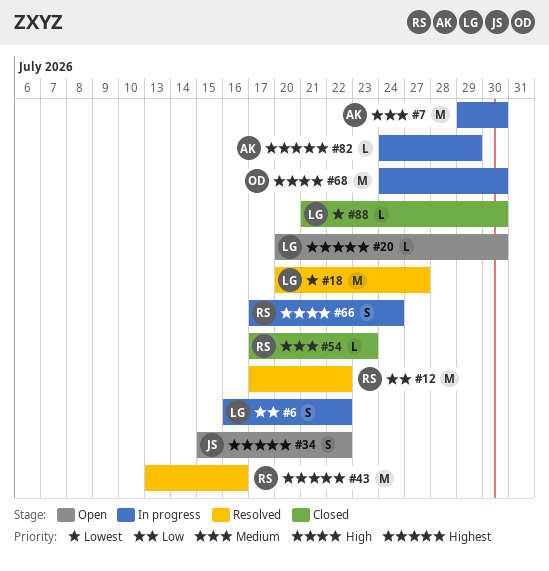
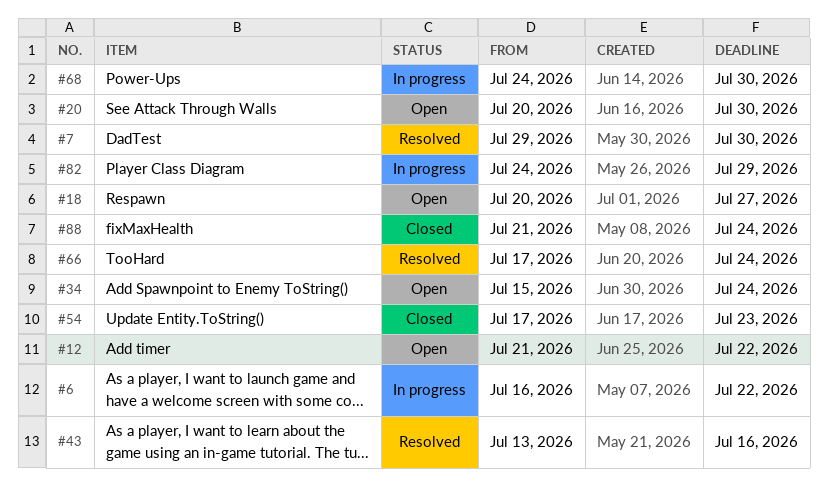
#7, status: In progress -> Resolved
#12, status: Resolved -> Open
#12, start: Jul 17 -> Jul 21
#18, status: Resolved -> Open
#34, due: Jul 22 -> Jul 24
#66, status: In progress -> Resolved
#88, due: Jul 30 -> Jul 24

